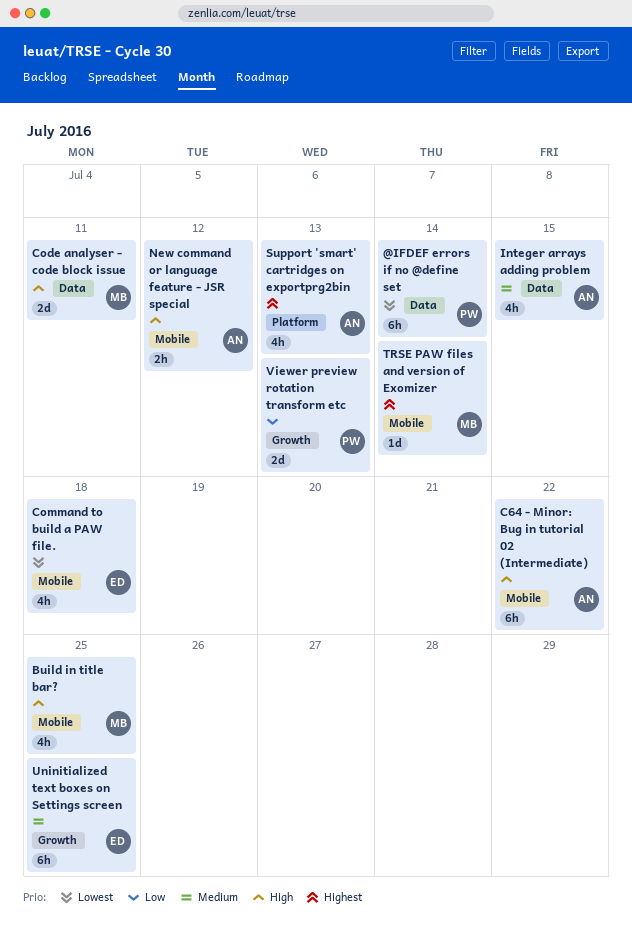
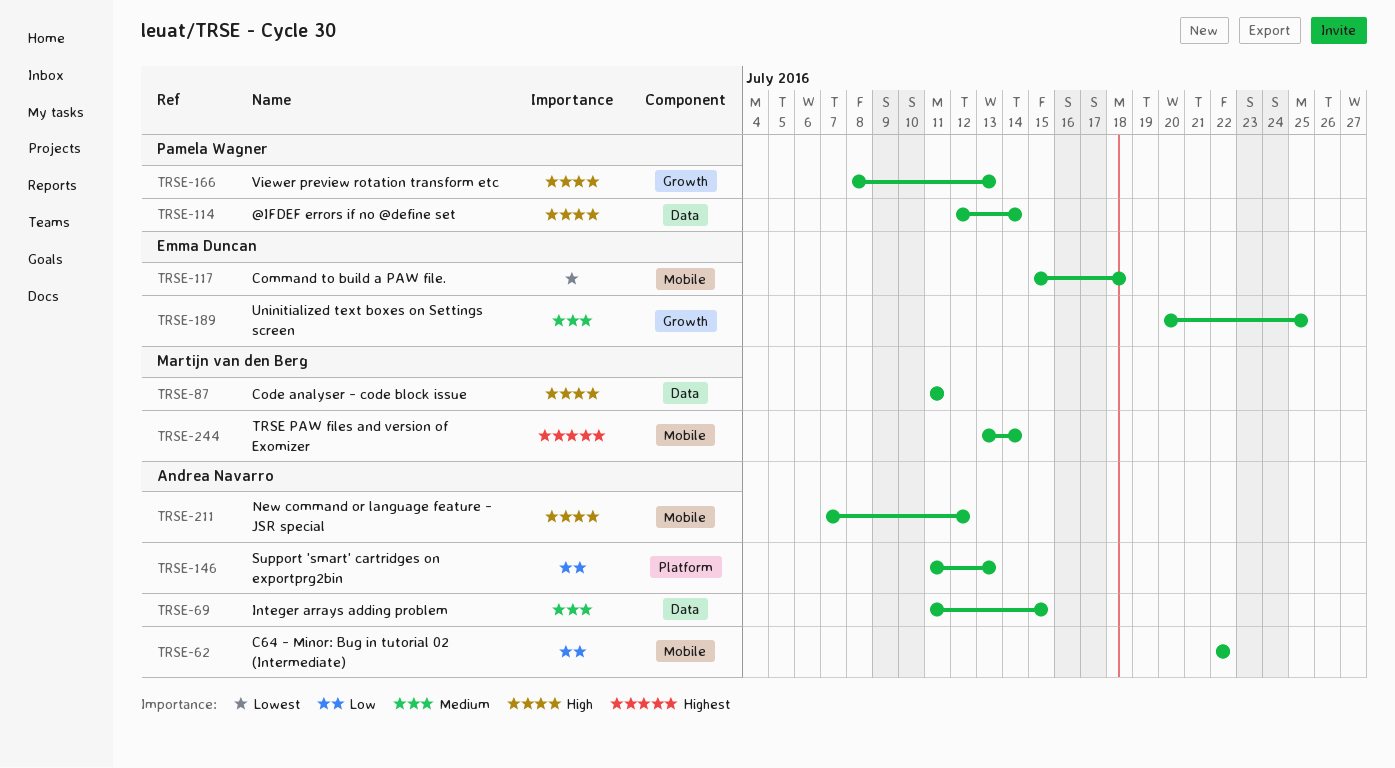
@IFDEF errors if no @define set, priority: Lowest -> High
Build in title bar?: present -> none
C64 - Minor: Bug in tutorial 02 (Intermediate), priority: High -> Low
Support 'smart' cartridges on exportprg2bin, priority: Highest -> Low
Viewer preview rotation transform etc, priority: Low -> High

